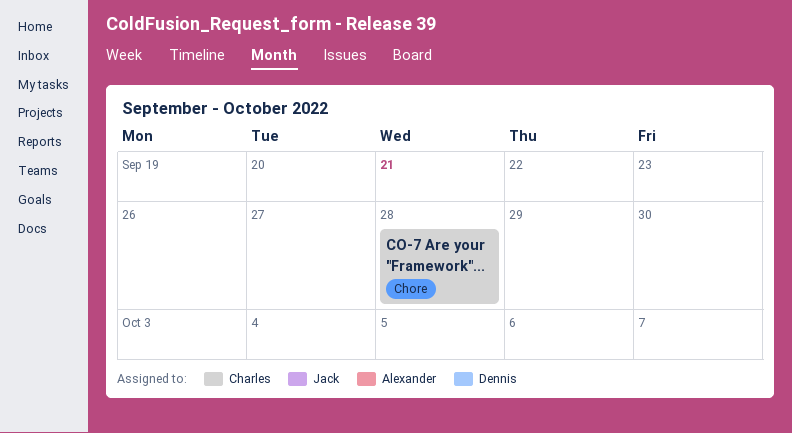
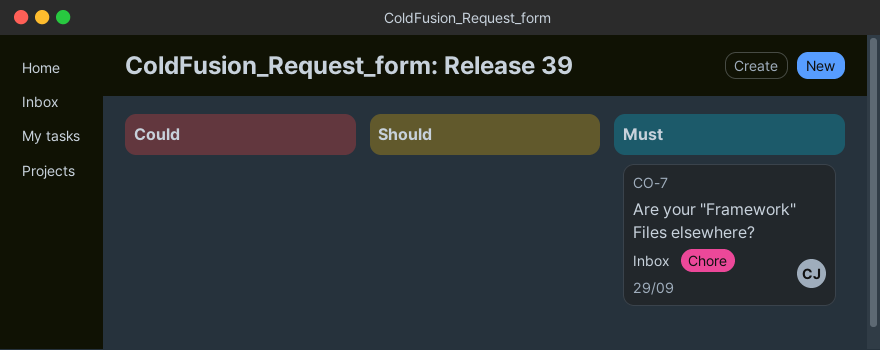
CO-7, due: Sep 28 -> Sep 29

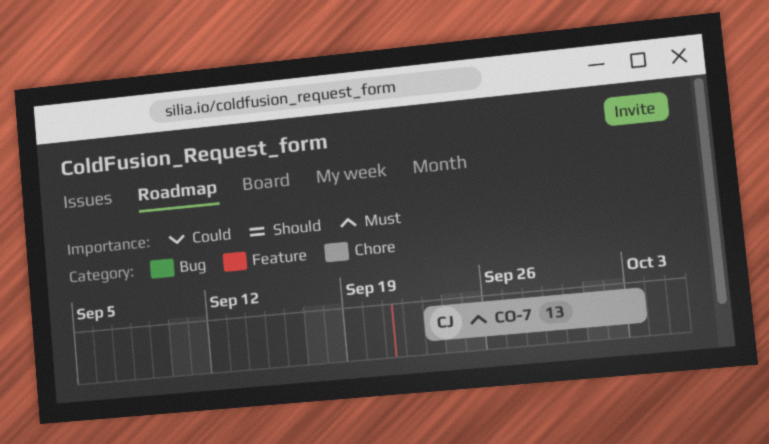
CO-7, due: Sep 29 -> Oct 3

